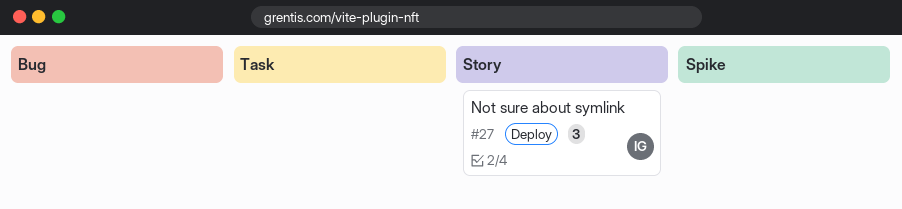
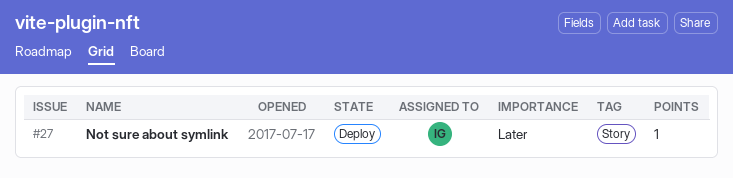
#27, estimate: 3 -> 1

